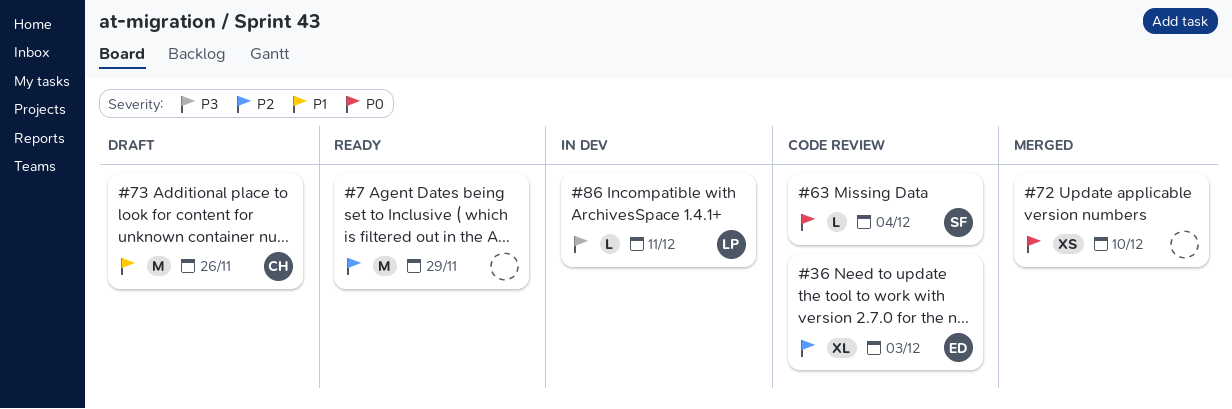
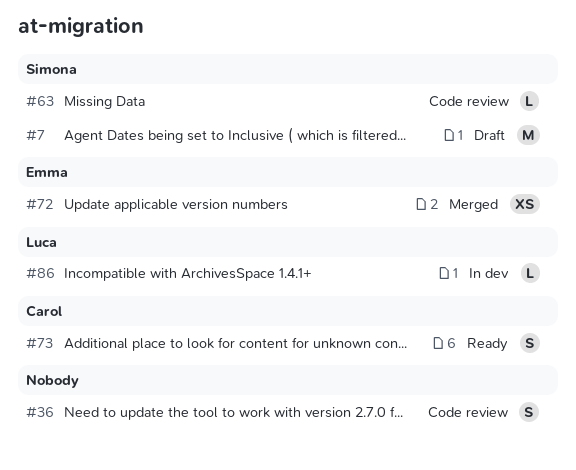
#7, status: Ready -> Draft
#7, owner: none -> Simona
#36, owner: Emma -> none
#36, estimate: XL -> S
#72, owner: none -> Emma
#73, status: Draft -> Ready
#73, estimate: M -> S

